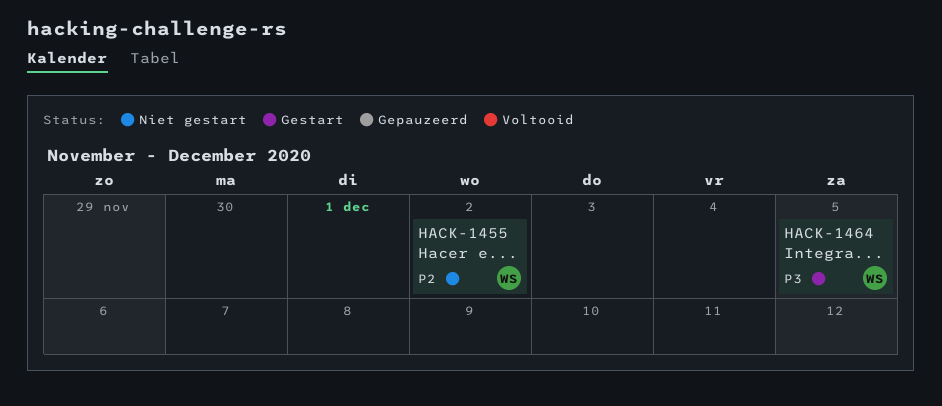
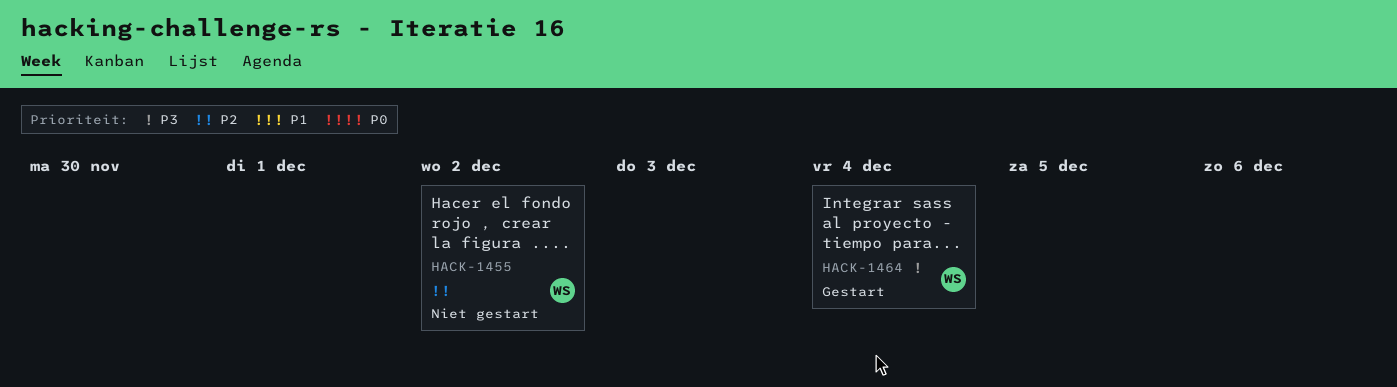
HACK-1464, due: Dec 5 -> Dec 4

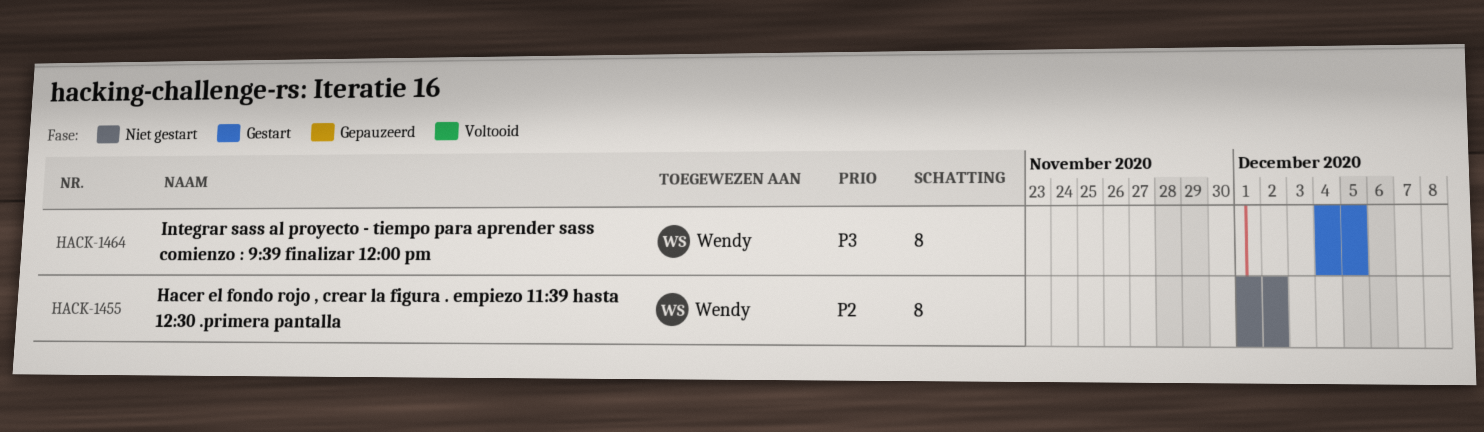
HACK-1464, due: Dec 4 -> Dec 5

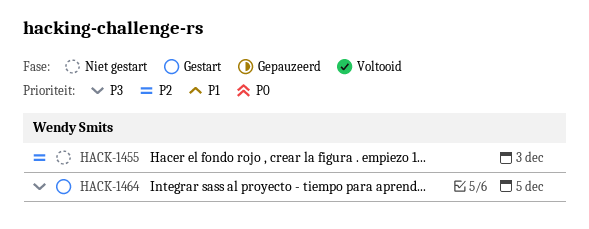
HACK-1455, due: Dec 2 -> Dec 3

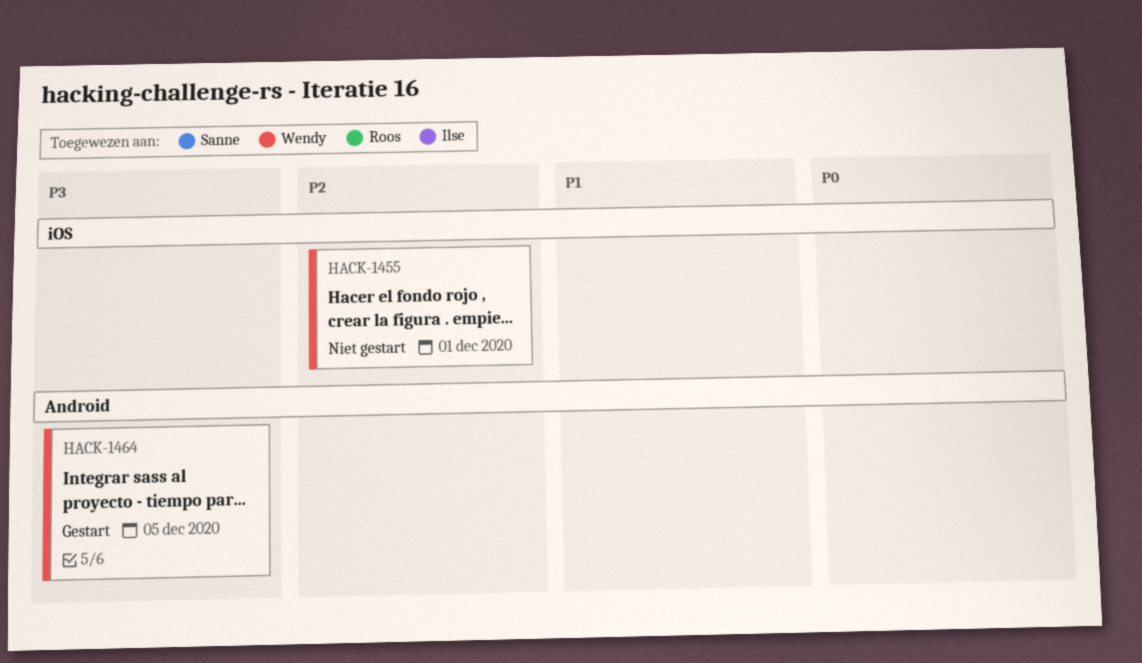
HACK-1455, due: Dec 3 -> Dec 1

